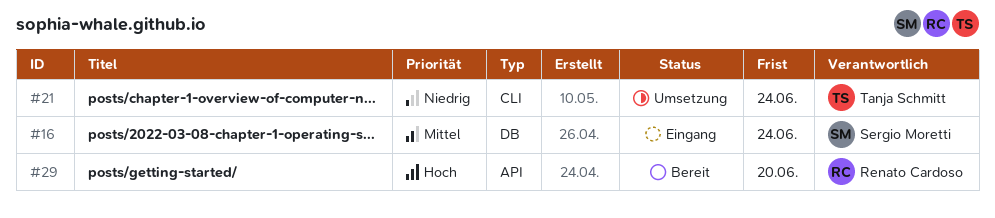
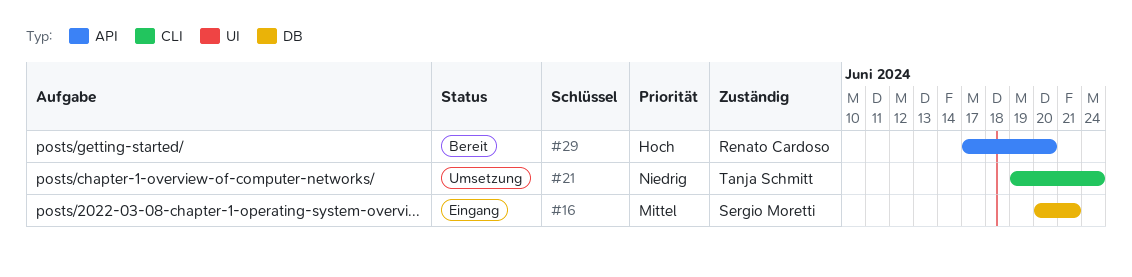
#16, due: Jun 24 -> Jun 21

